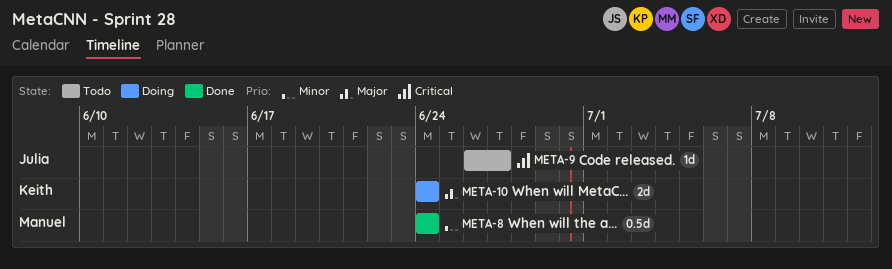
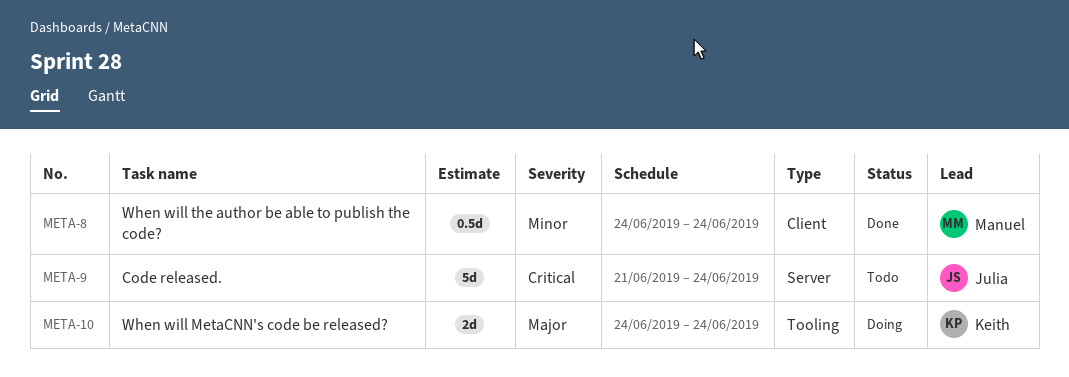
META-9, estimate: 1d -> 5d
META-9, start: Jun 26 -> Jun 21
META-9, due: Jun 27 -> Jun 24

